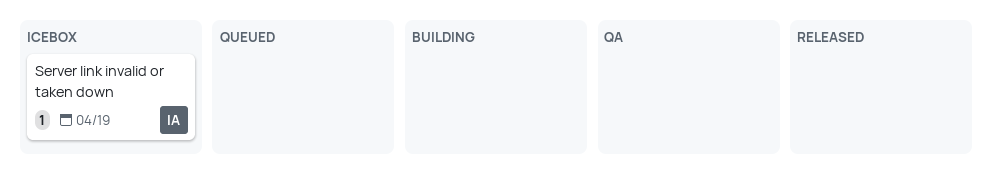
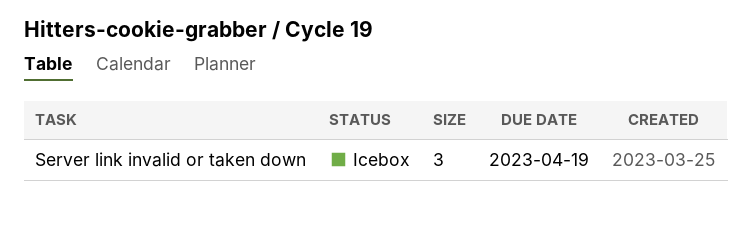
Server link invalid or taken down, estimate: 1 -> 3

